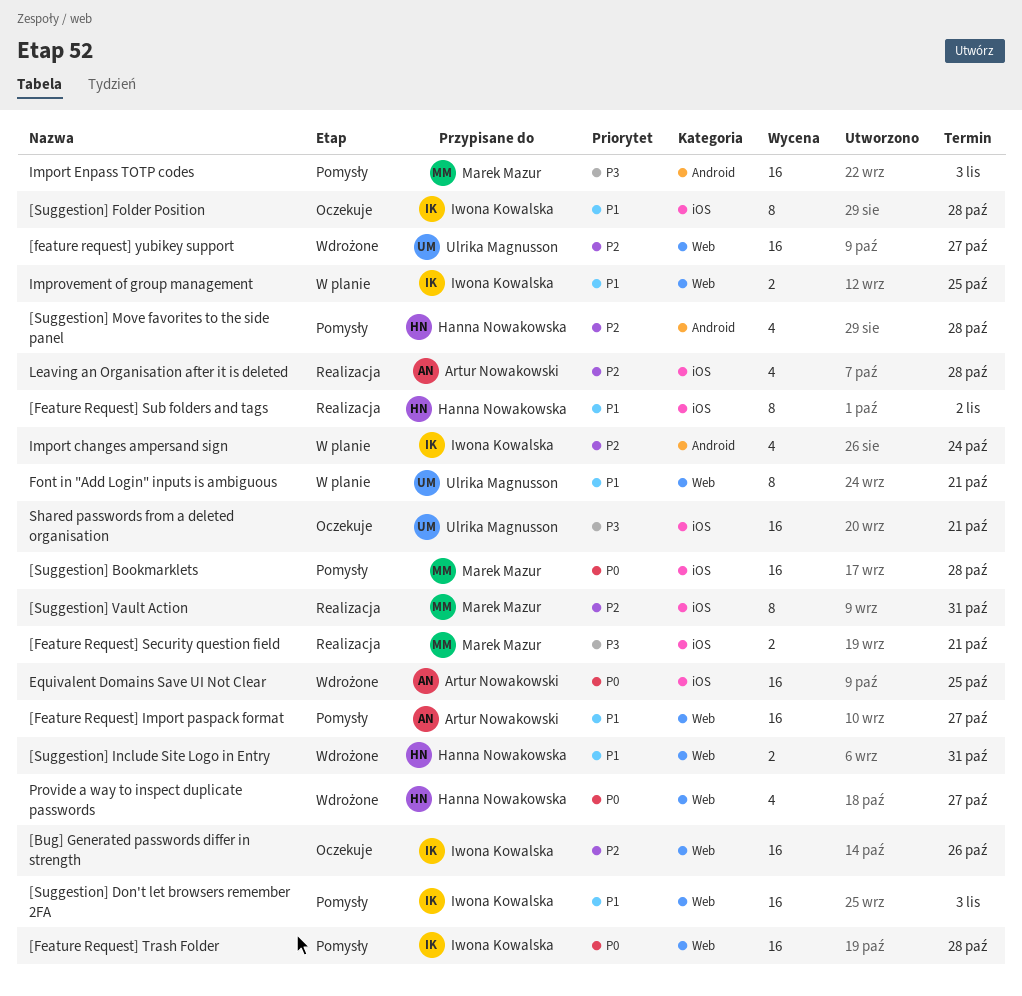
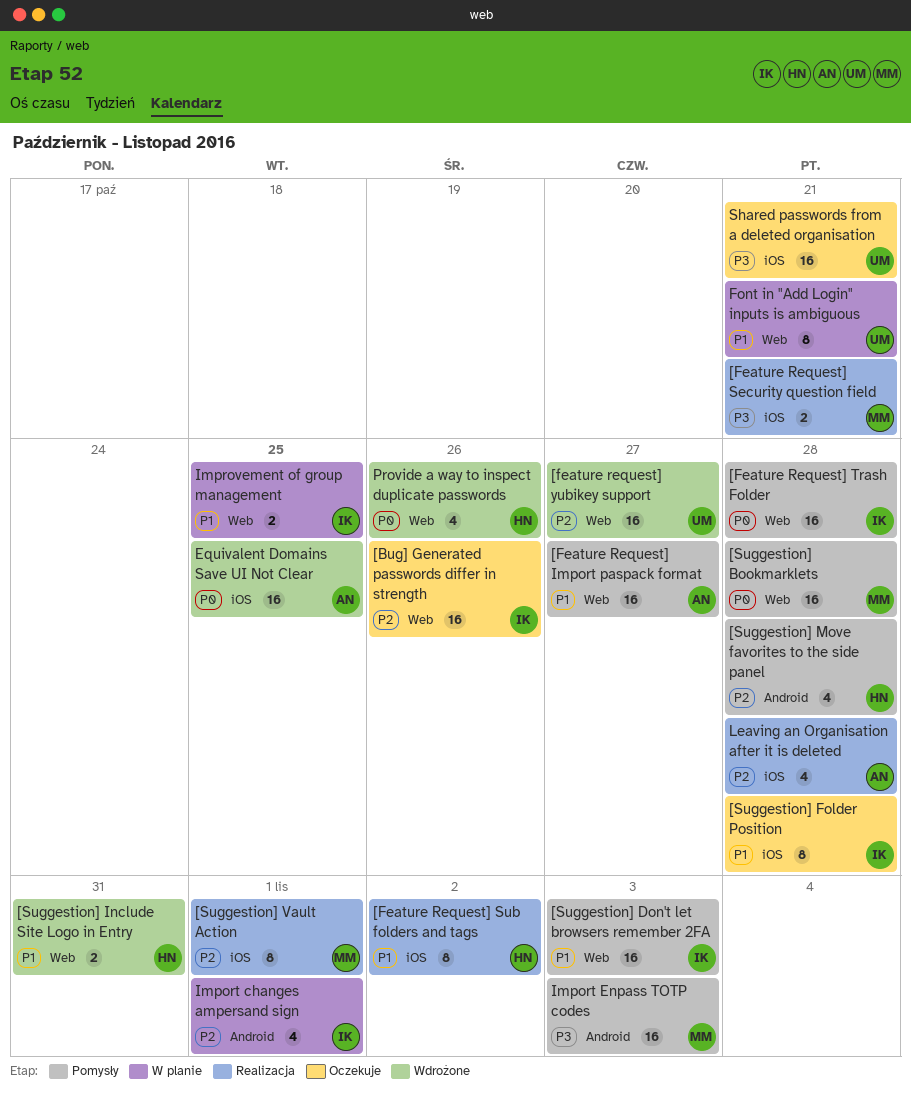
[Suggestion] Bookmarklets, label: iOS -> Web
[Suggestion] Vault Action, due: Oct 31 -> Nov 1
Import changes ampersand sign, due: Oct 24 -> Nov 1
Provide a way to inspect duplicate passwords, due: Oct 27 -> Oct 26

